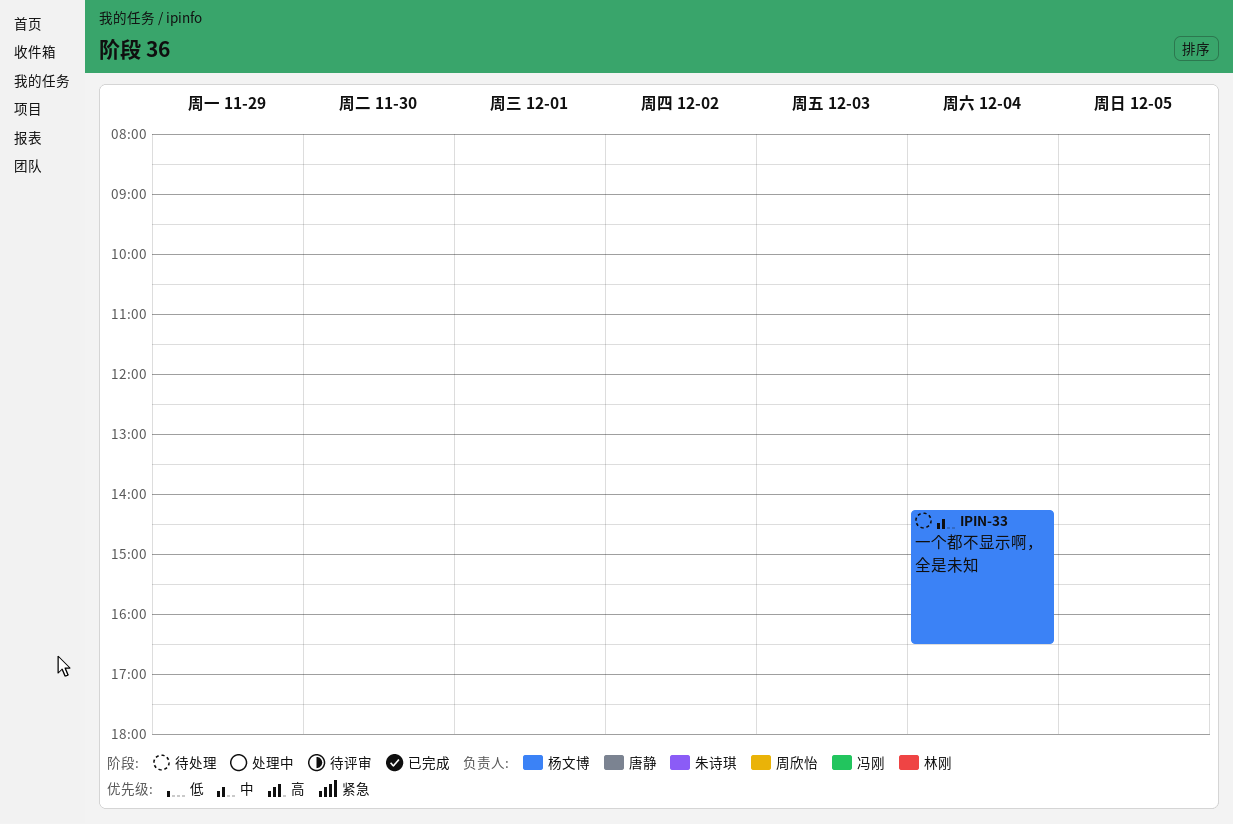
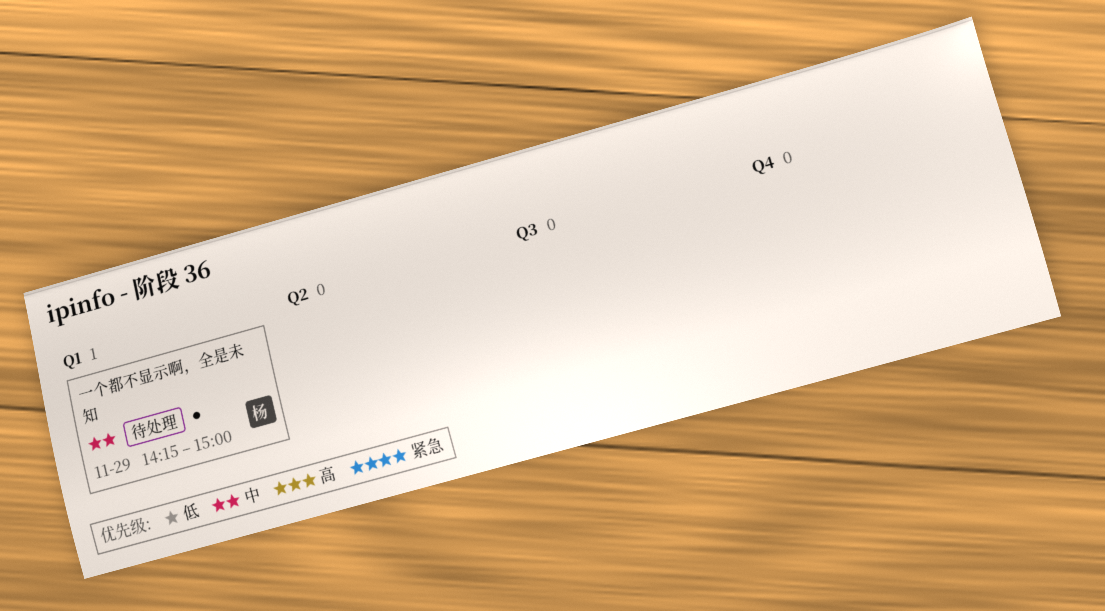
一个都不显示啊，全是未知, day: Dec 4 -> Nov 29
一个都不显示啊，全是未知, ends: 16:30 -> 15:00

